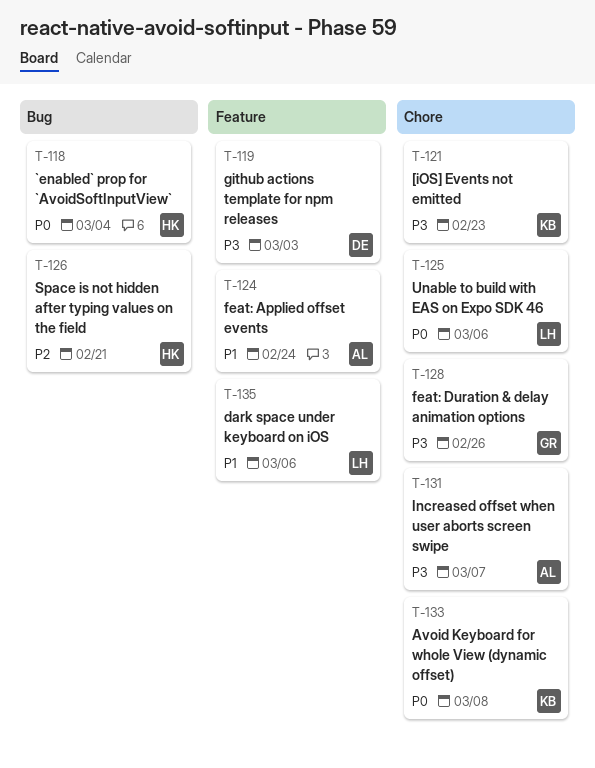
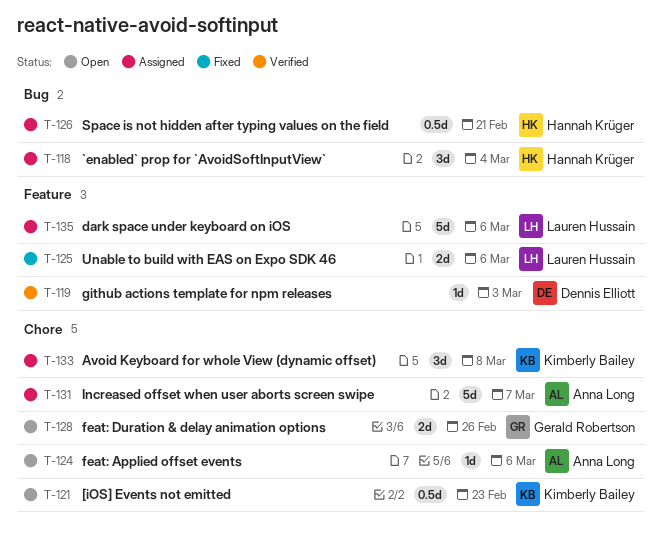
T-124, label: Feature -> Chore
T-124, due: Feb 24 -> Mar 6
T-125, label: Chore -> Feature

